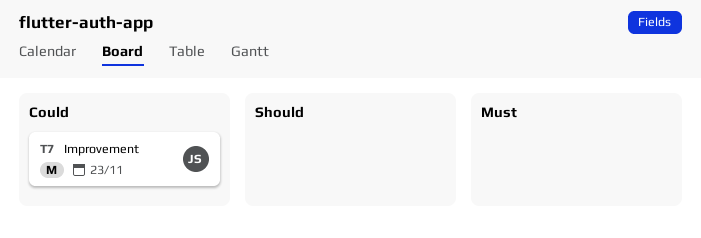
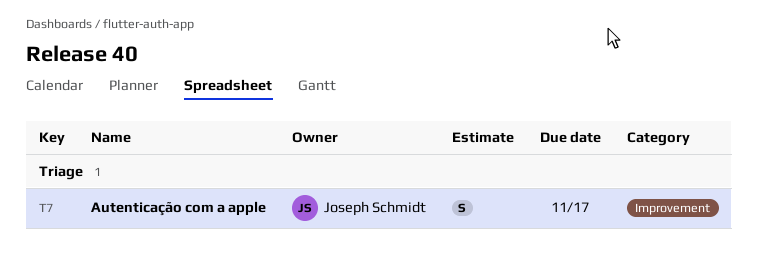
T7, estimate: M -> S
T7, due: Nov 23 -> Nov 17

